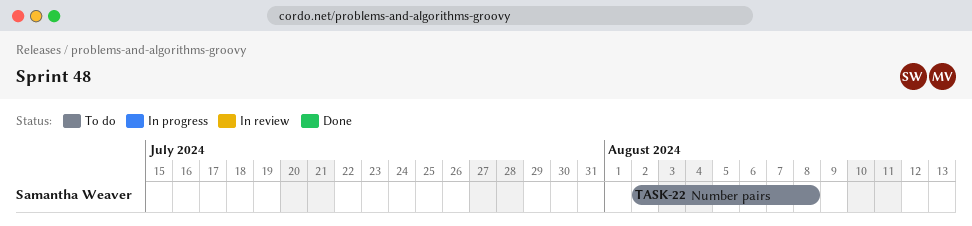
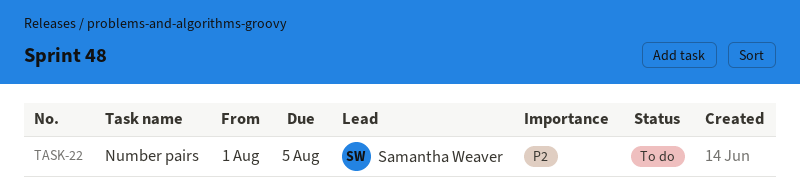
TASK-22, start: Aug 2 -> Aug 1
TASK-22, due: Aug 8 -> Aug 5

